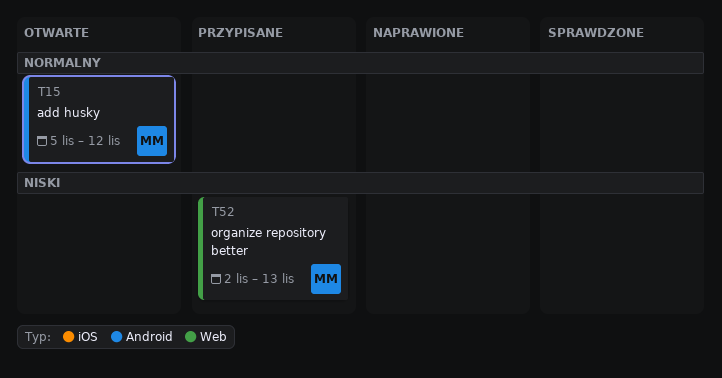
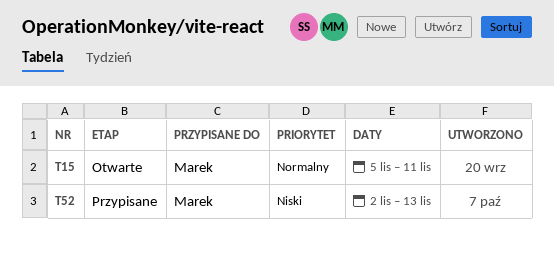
T15, due: Nov 12 -> Nov 11

